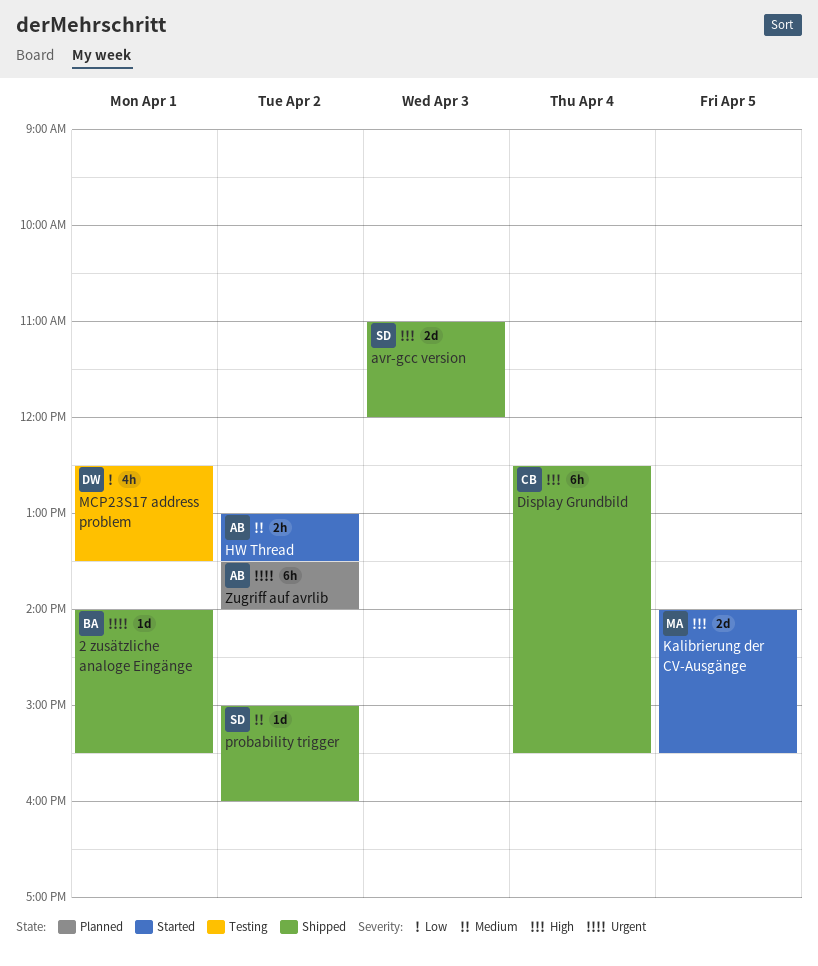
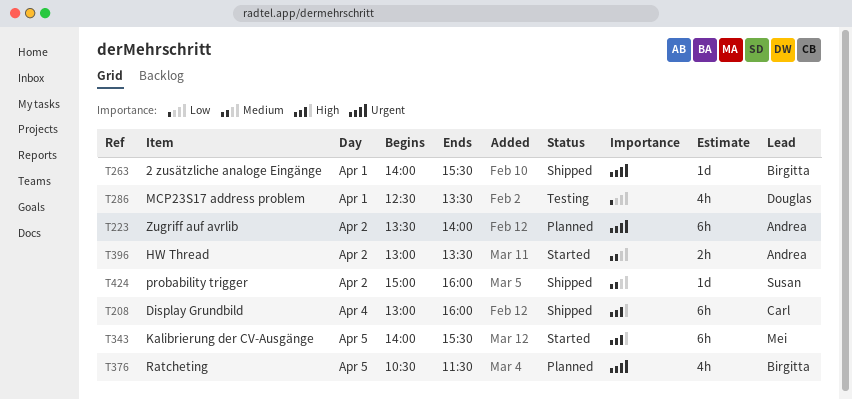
avr-gcc version: present -> none
Display Grundbild, begins: 12:30 -> 13:00
Display Grundbild, ends: 15:30 -> 16:00
Kalibrierung der CV-Ausgänge, estimate: 2d -> 6h
Ratcheting: none -> present

